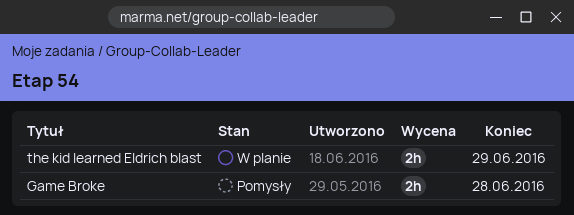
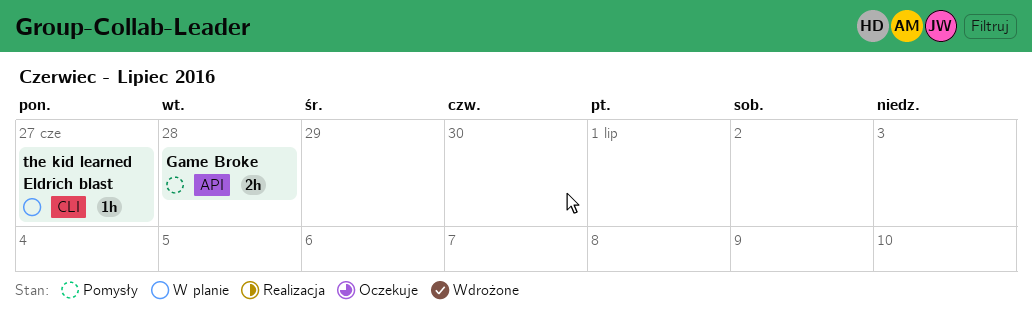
the kid learned Eldrich blast, estimate: 2h -> 1h
the kid learned Eldrich blast, due: Jun 29 -> Jun 27

